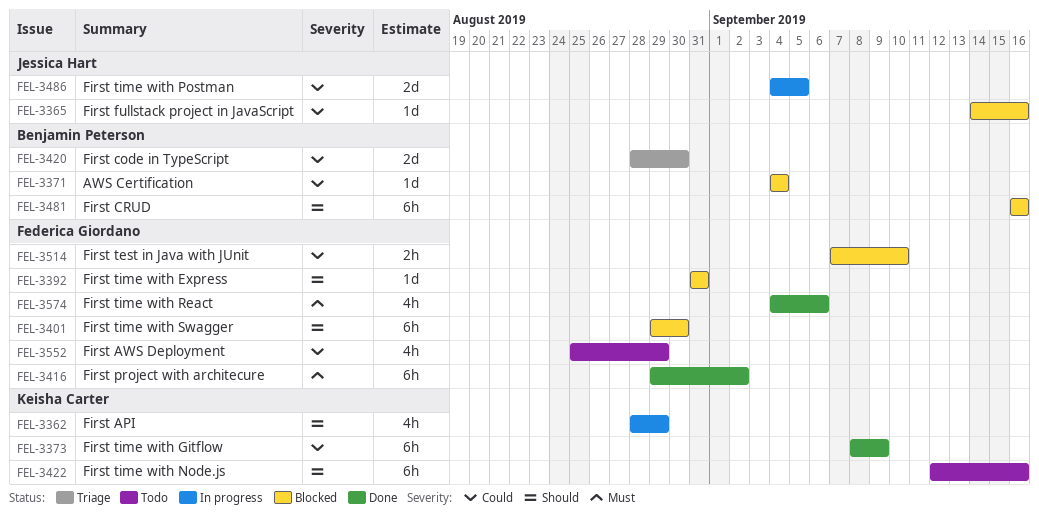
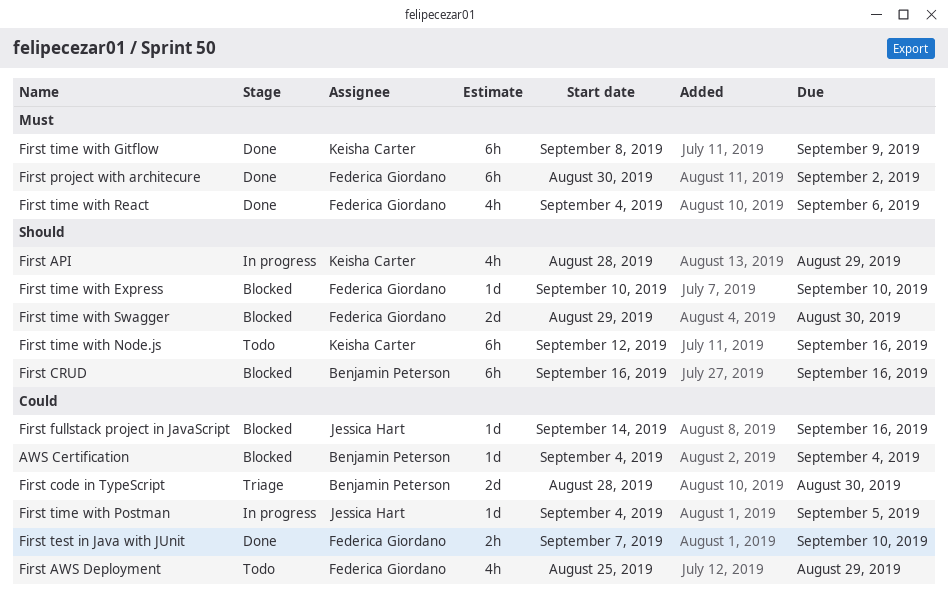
First project with architecure, start: Aug 29 -> Aug 30
First test in Java with JUnit, status: Blocked -> Done
First time with Express, start: Aug 31 -> Sep 10
First time with Express, due: Aug 31 -> Sep 10
First time with Gitflow, priority: Could -> Must
First time with Postman, estimate: 2d -> 1d
First time with Swagger, estimate: 6h -> 2d

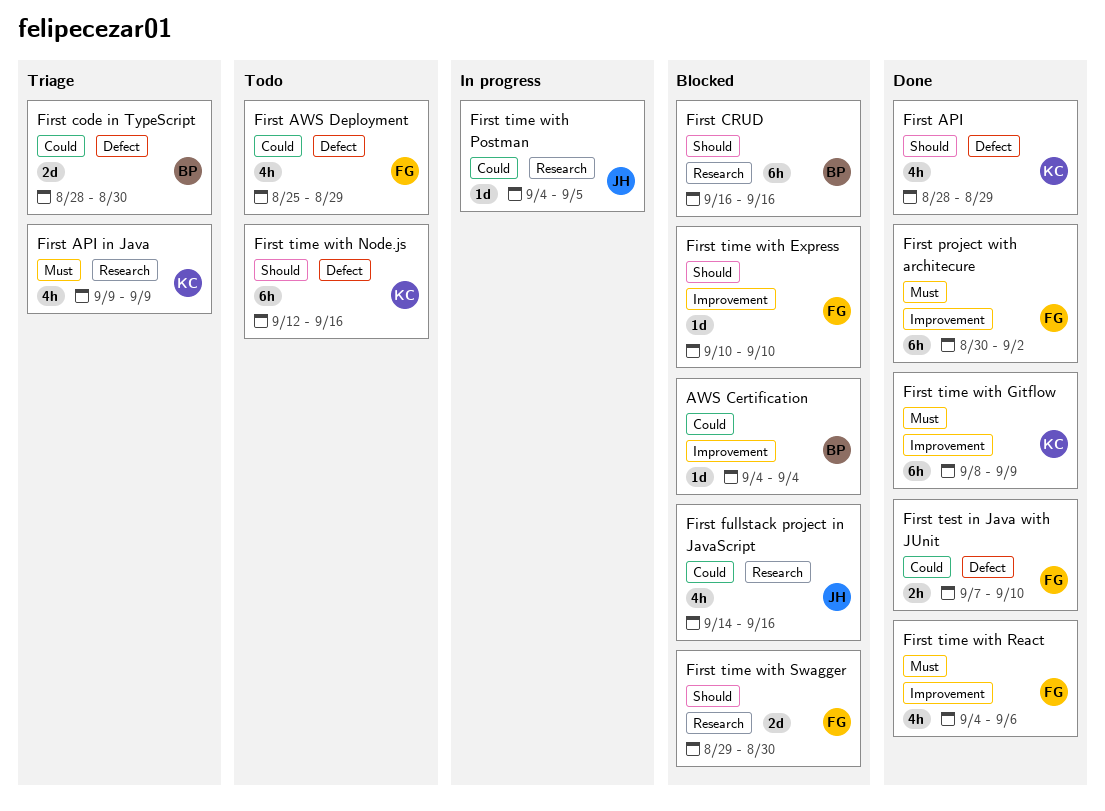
First API, status: In progress -> Done
First API in Java: none -> present
First fullstack project in JavaScript, estimate: 1d -> 4h

